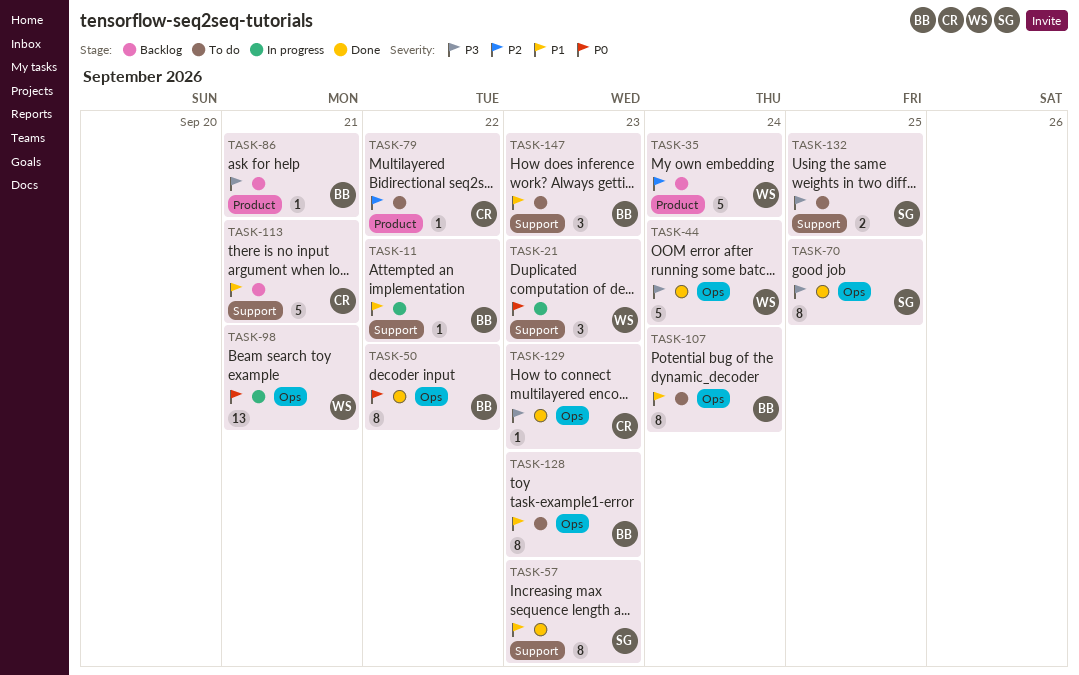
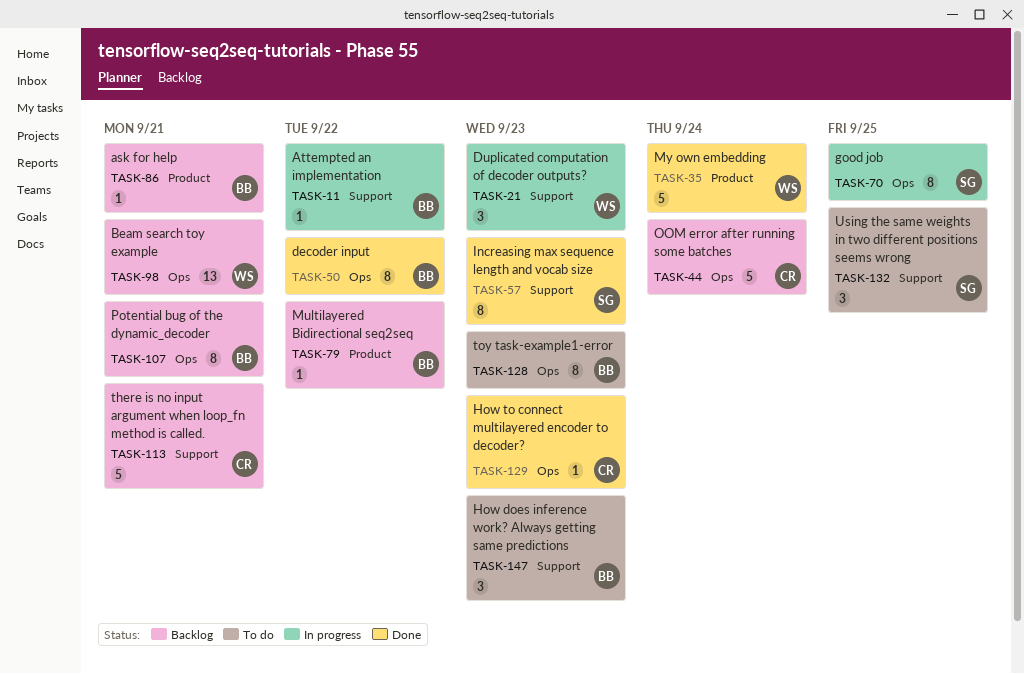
TASK-35, status: Backlog -> Done
TASK-44, status: Done -> Backlog
TASK-44, owner: WS -> CR
TASK-70, status: Done -> In progress
TASK-79, status: To do -> Backlog
TASK-79, owner: CR -> BB
TASK-98, status: In progress -> Backlog
TASK-107, status: To do -> Backlog
TASK-107, due: Sep 24 -> Sep 21
TASK-132, estimate: 2 -> 3

